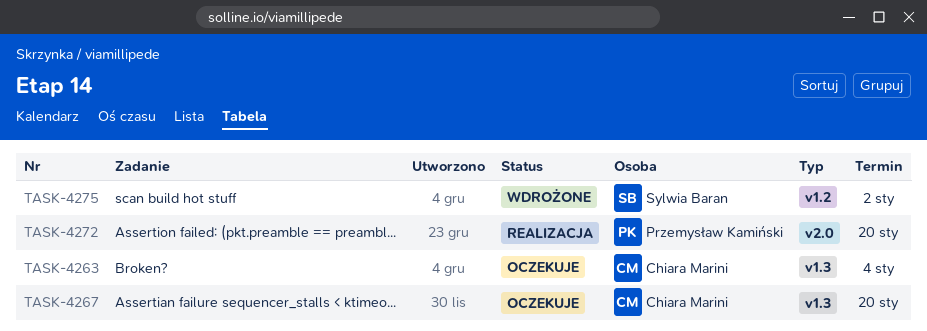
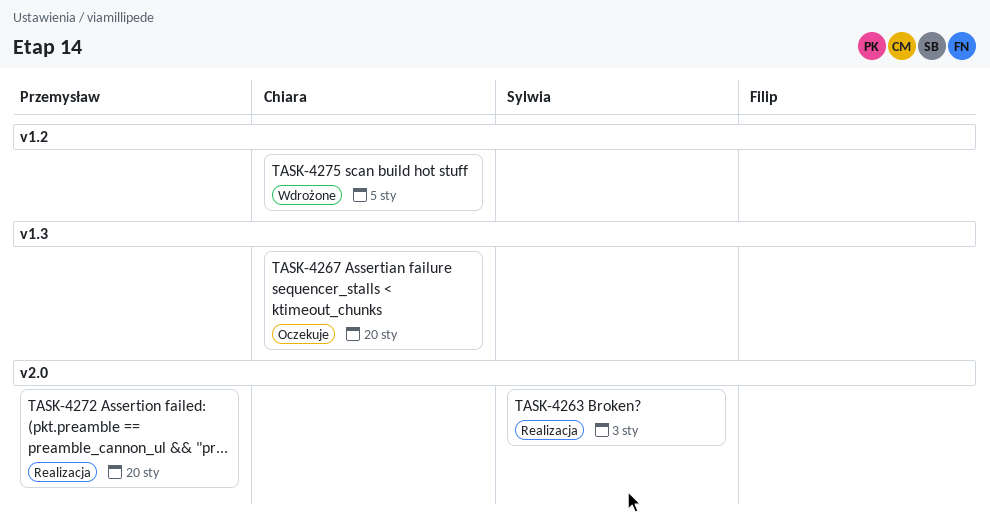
TASK-4263, status: Oczekuje -> Realizacja
TASK-4263, owner: Chiara Marini -> Sylwia Baran
TASK-4263, label: v1.3 -> v2.0
TASK-4263, due: Jan 4 -> Jan 3
TASK-4275, owner: Sylwia Baran -> Chiara Marini
TASK-4275, due: Jan 2 -> Jan 5

